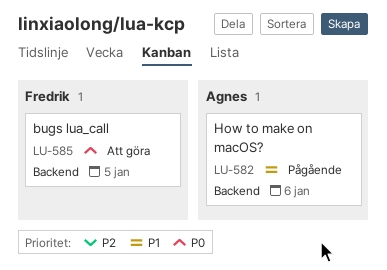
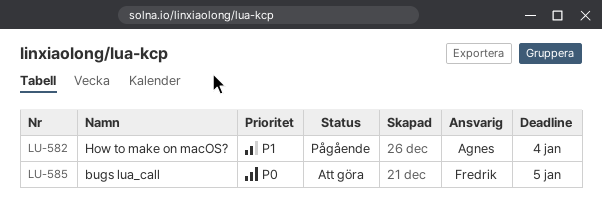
LU-582, due: Jan 6 -> Jan 4

